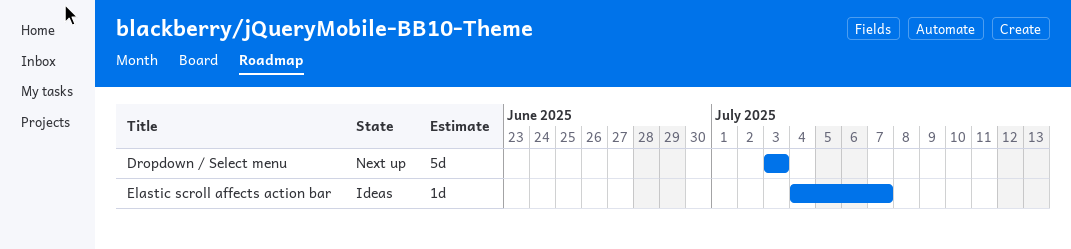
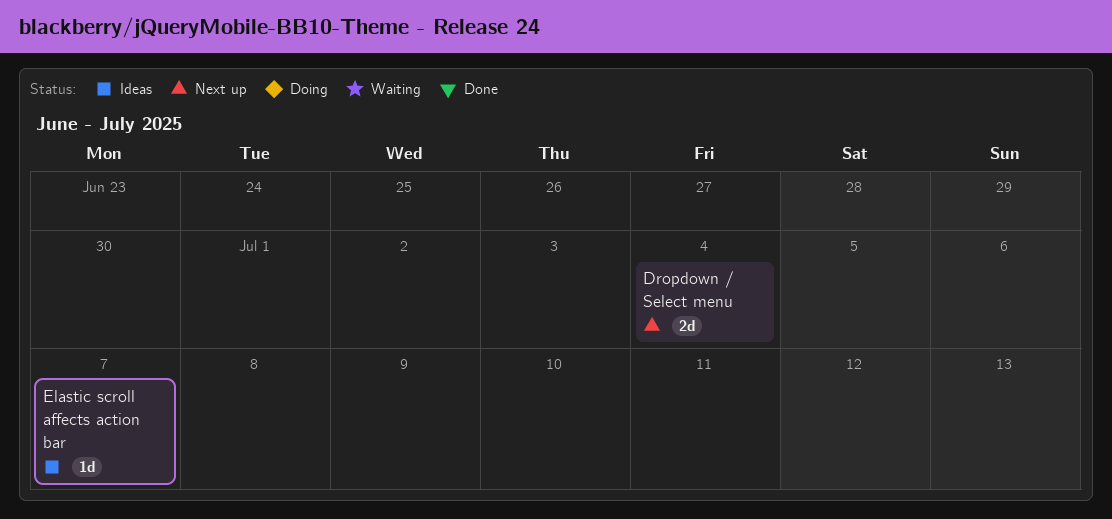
Dropdown / Select menu, estimate: 5d -> 2d
Dropdown / Select menu, due: Jul 3 -> Jul 4

